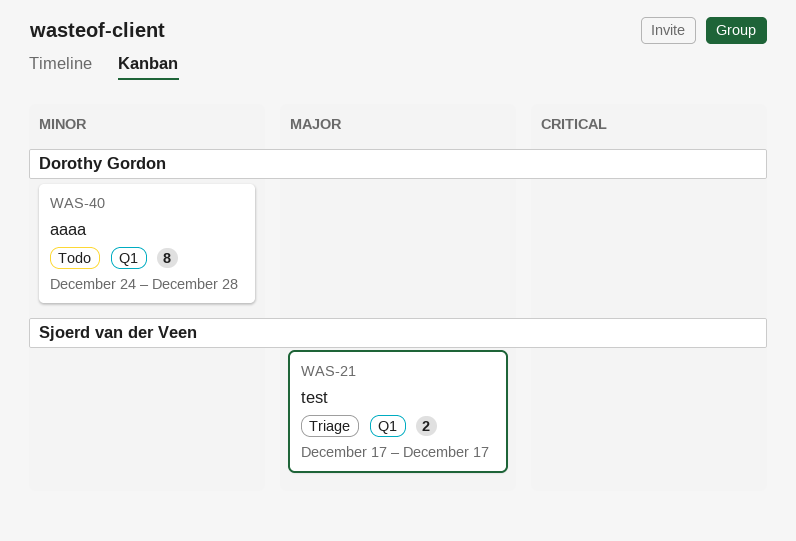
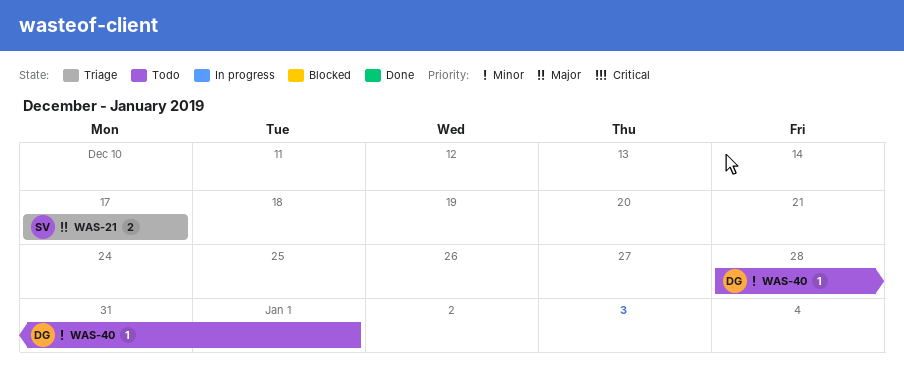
WAS-40, estimate: 8 -> 1
WAS-40, start: Dec 24 -> Dec 28
WAS-40, due: Dec 28 -> Jan 1

